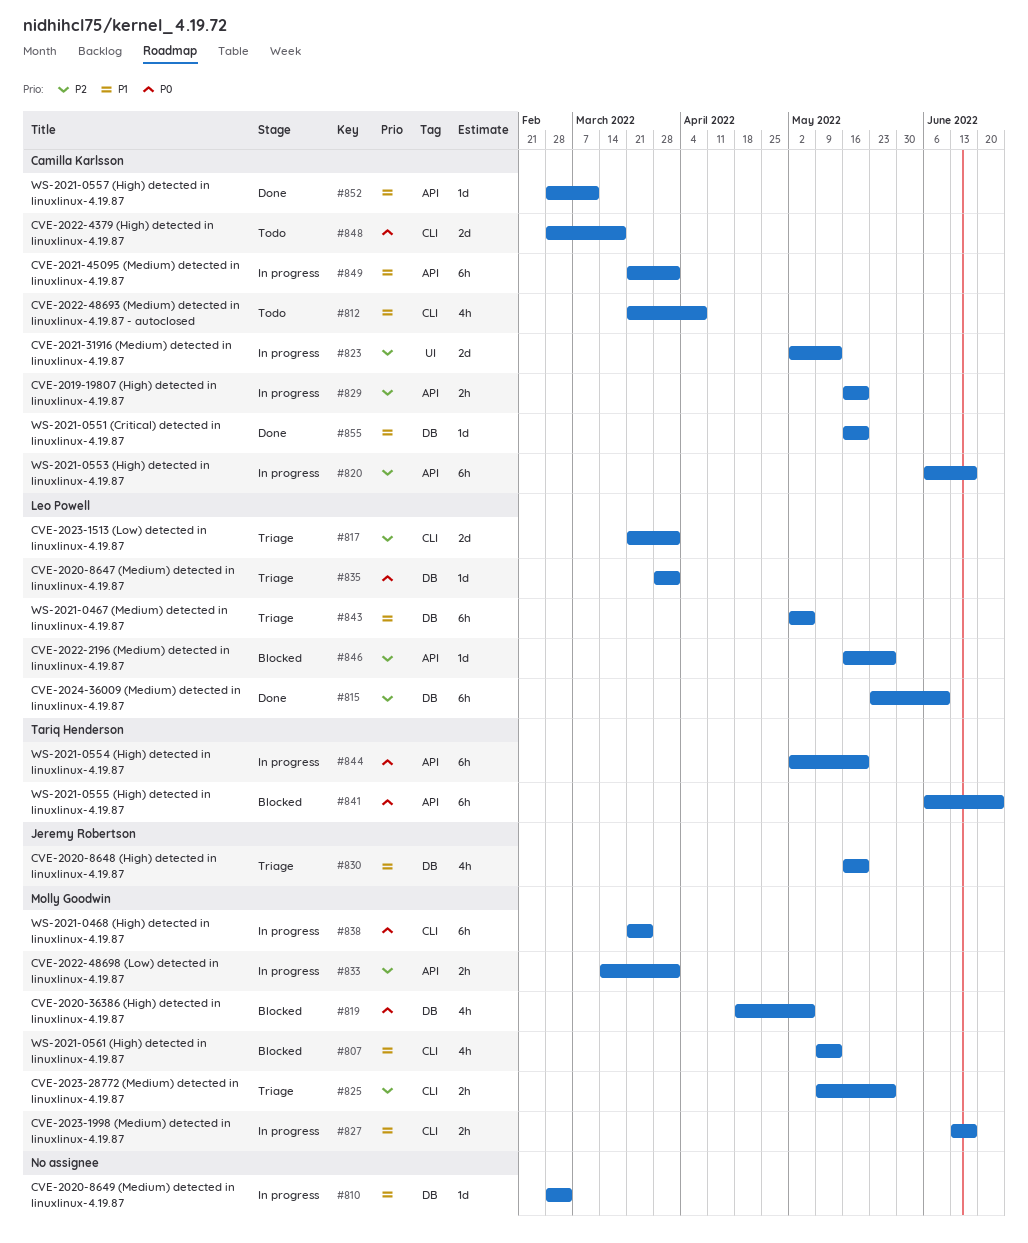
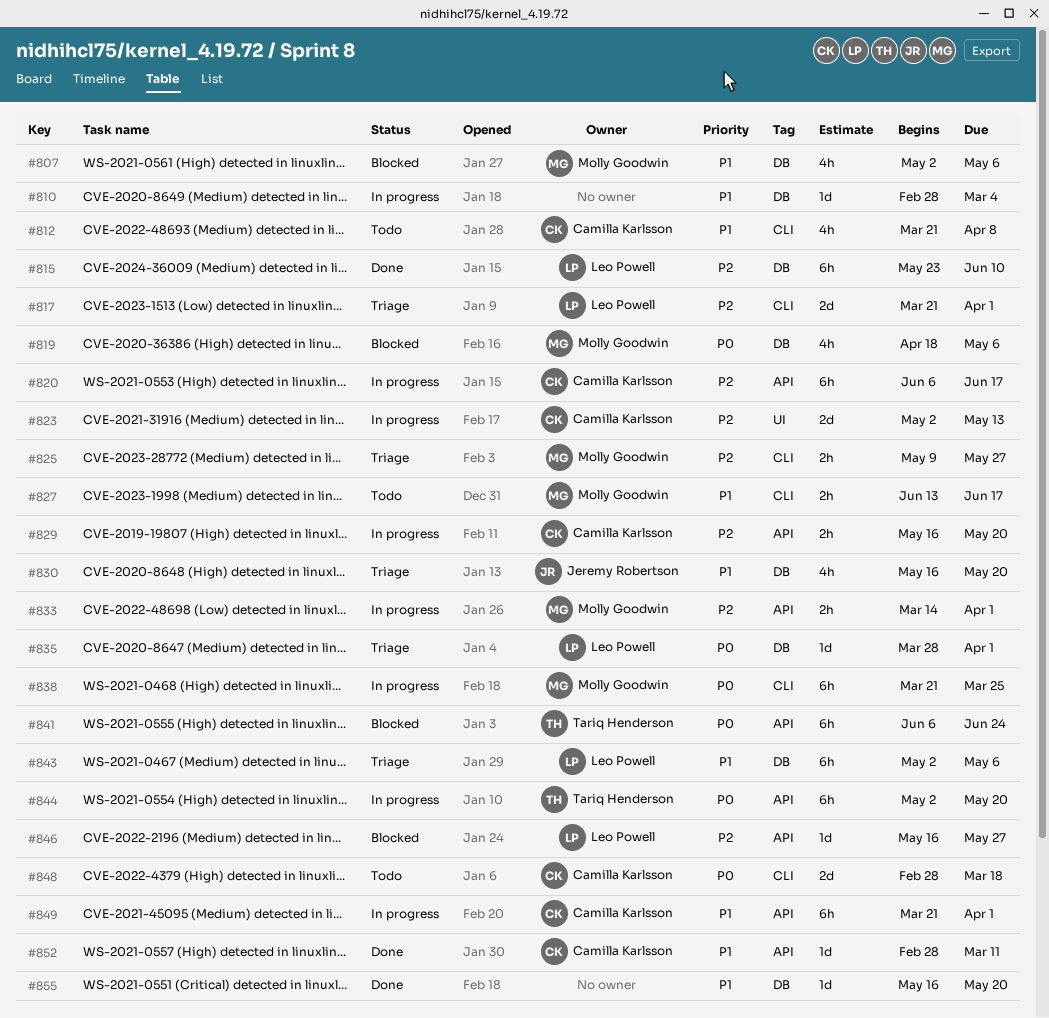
#807, label: CLI -> DB
#807, start: May 9 -> May 2
#807, due: May 13 -> May 6
#827, status: In progress -> Todo
#855, owner: Camilla Karlsson -> none

